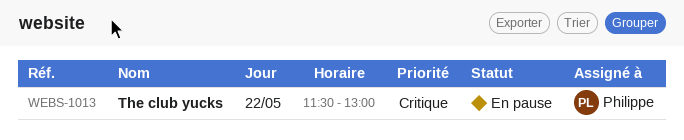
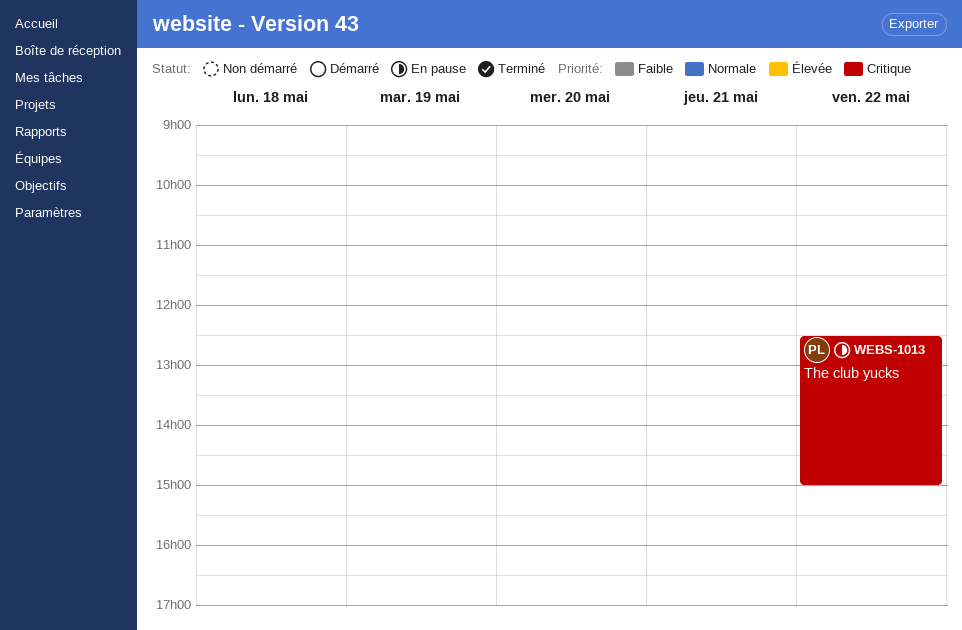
WEBS-1013, begins: 11:30 -> 12:30
WEBS-1013, ends: 13:00 -> 15:00

